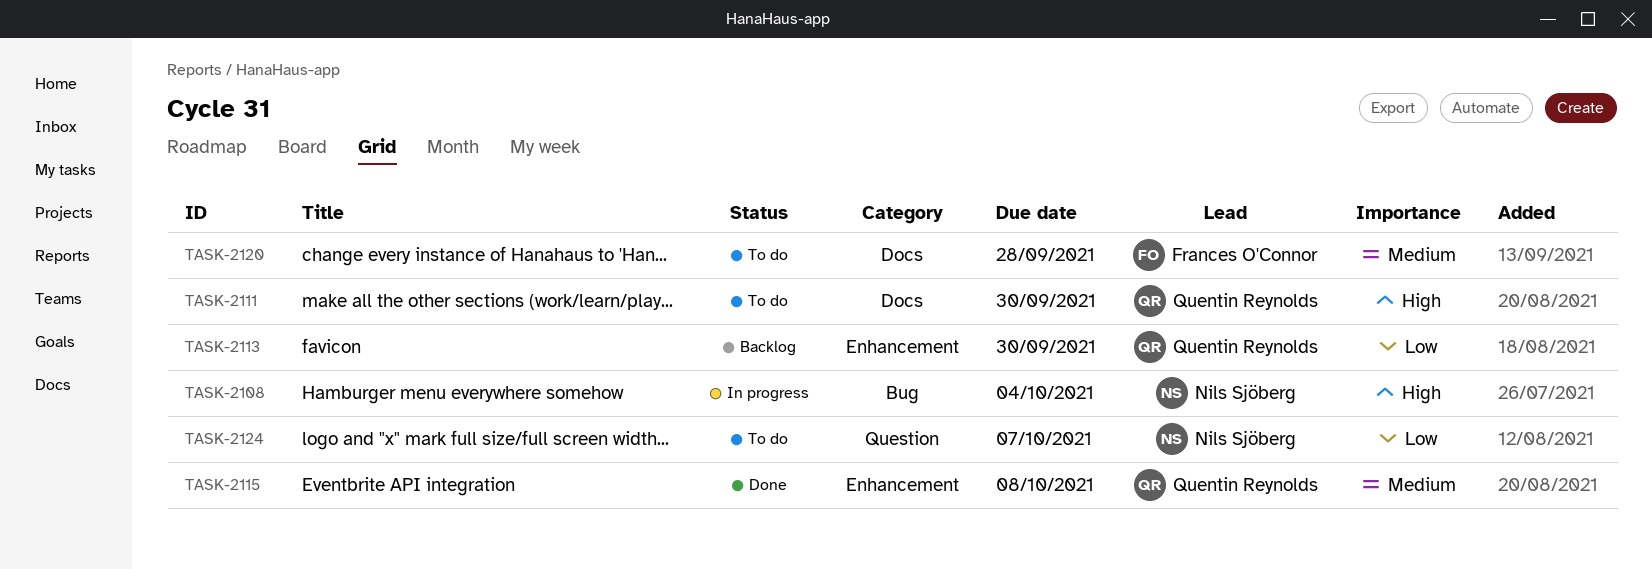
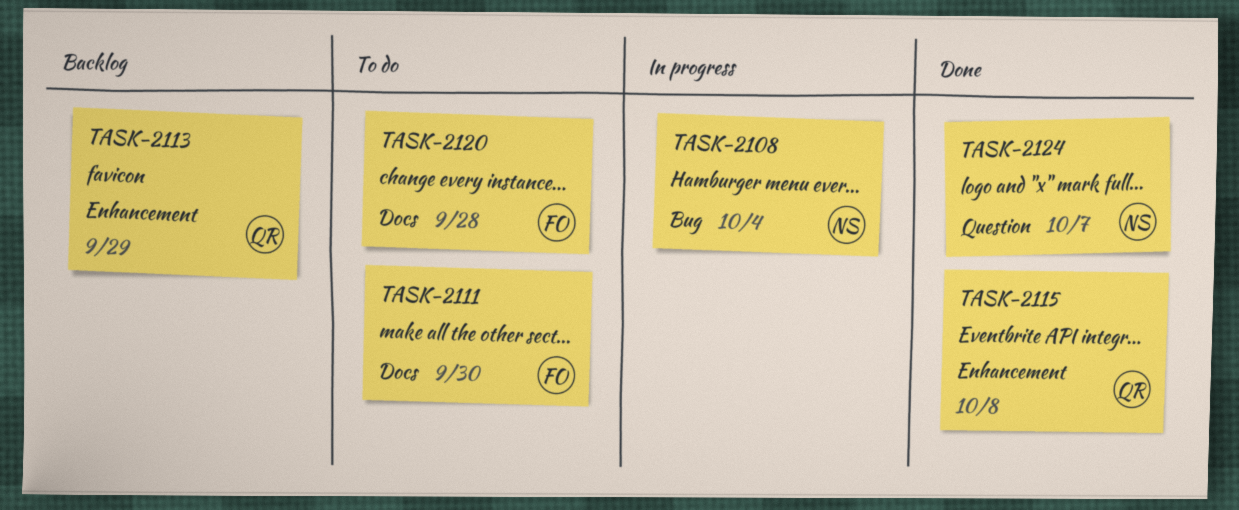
TASK-2111, owner: Quentin Reynolds -> Frances O'Connor
TASK-2113, due: Sep 30 -> Sep 29
TASK-2124, status: To do -> Done

